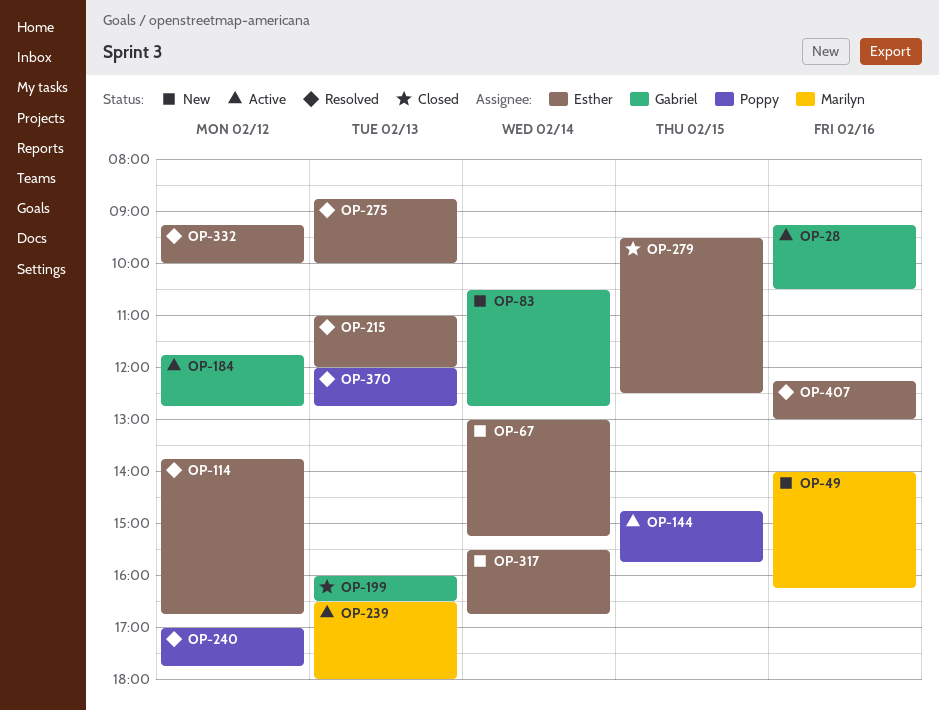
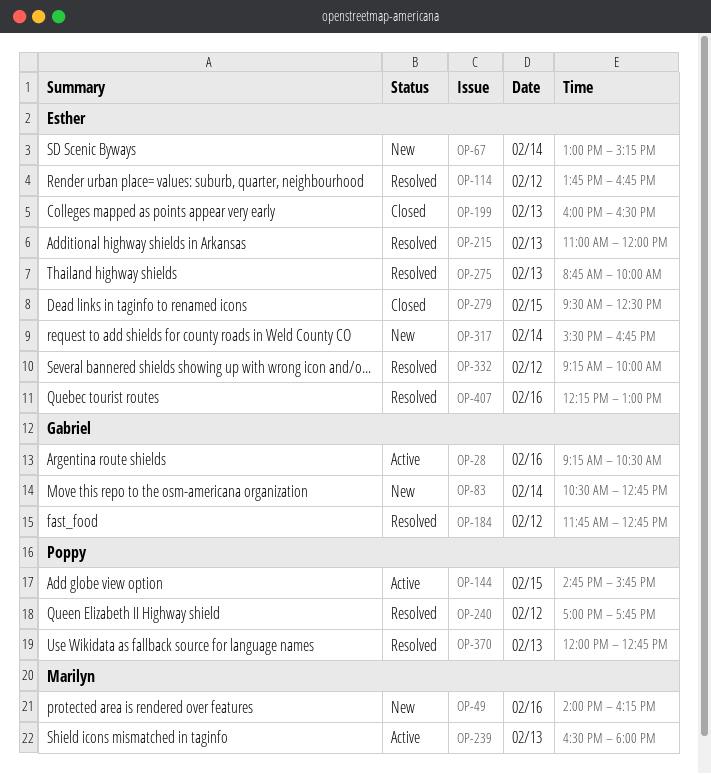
OP-184, status: Active -> Resolved
OP-199, owner: Gabriel -> Esther

